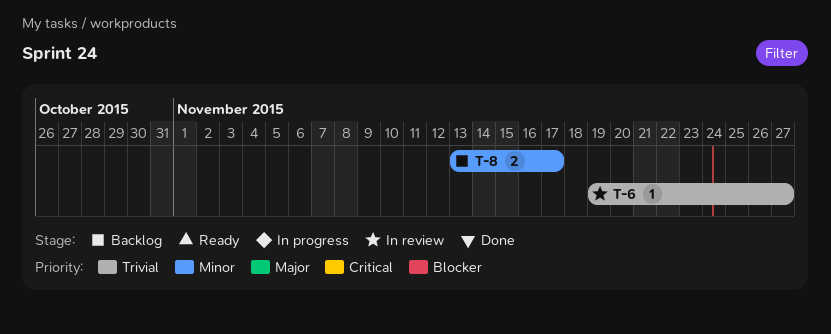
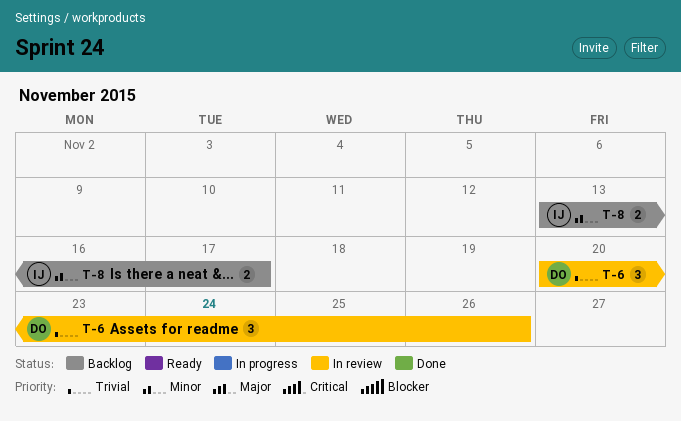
T-6, estimate: 1 -> 3
T-6, start: Nov 19 -> Nov 20
T-6, due: Nov 27 -> Nov 26

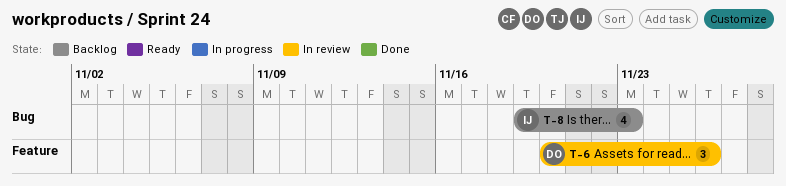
T-8, estimate: 2 -> 4
T-8, start: Nov 13 -> Nov 19
T-8, due: Nov 17 -> Nov 23

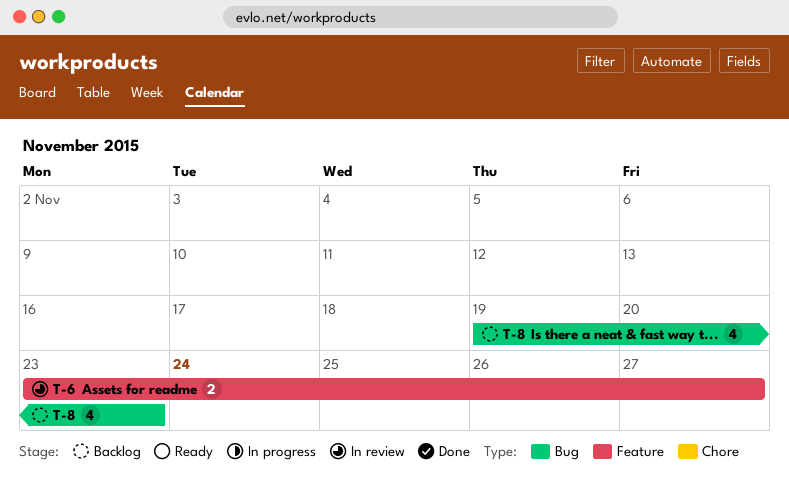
T-6, estimate: 3 -> 2
T-6, start: Nov 20 -> Nov 23
T-6, due: Nov 26 -> Nov 27

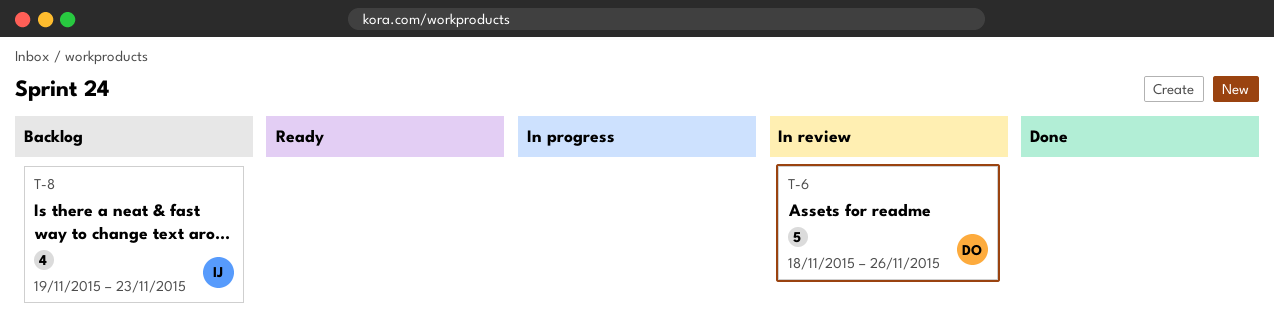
T-6, estimate: 2 -> 5
T-6, start: Nov 23 -> Nov 18
T-6, due: Nov 27 -> Nov 26

